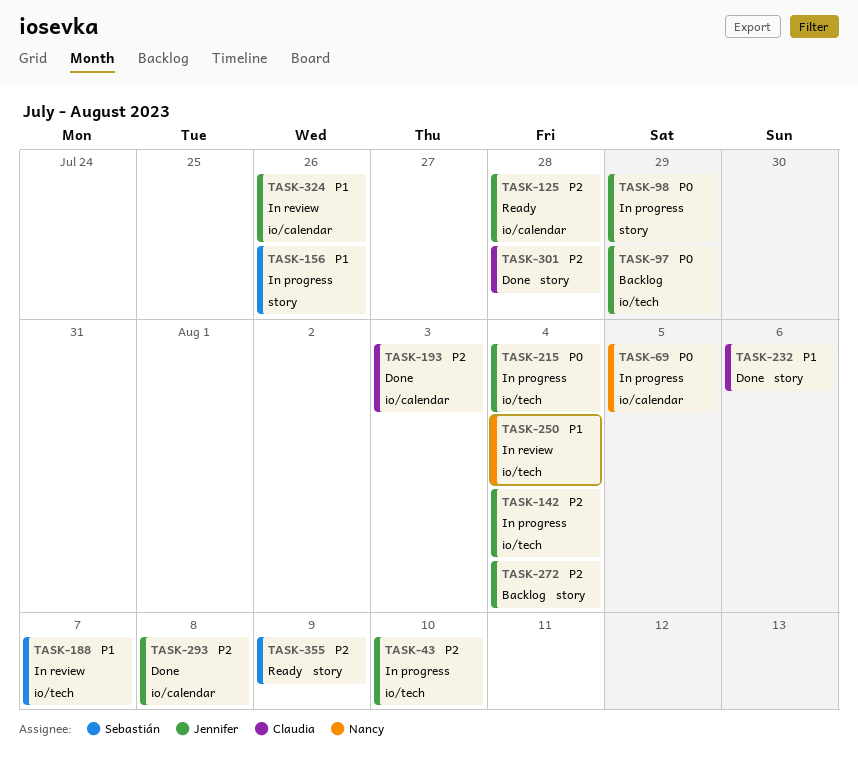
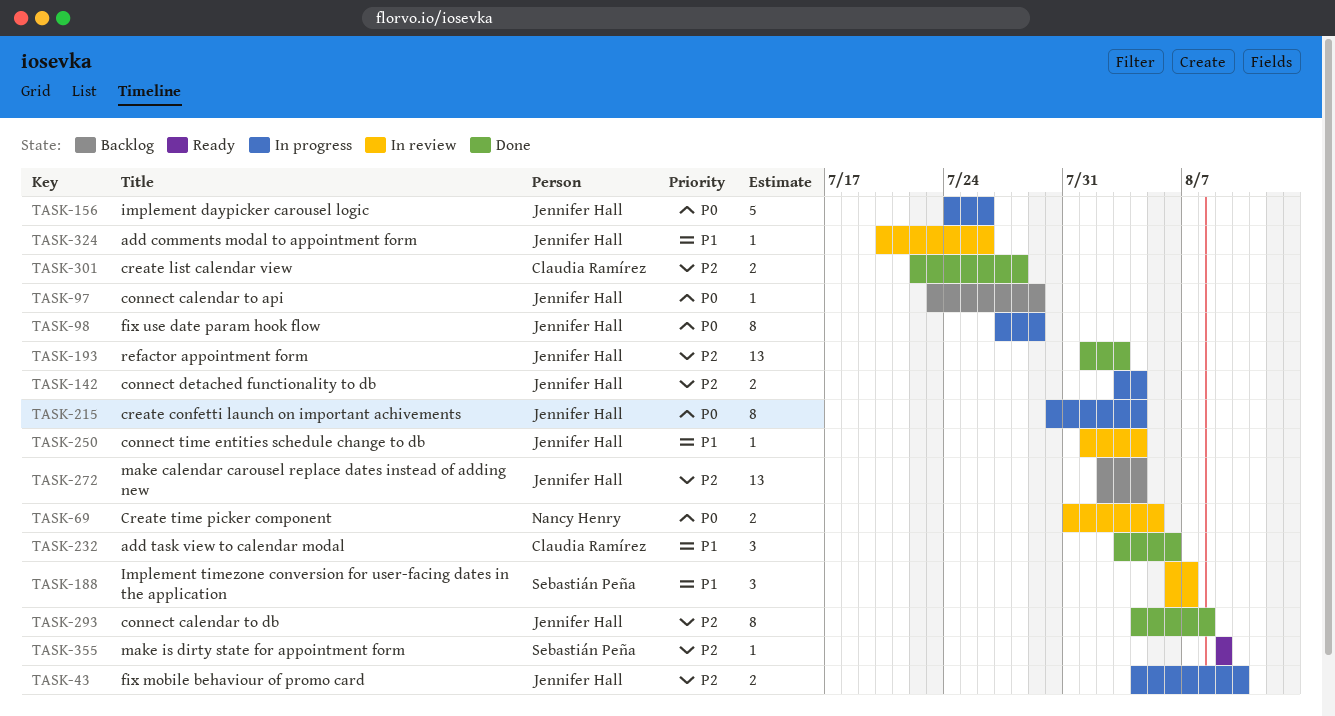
TASK-69, status: In progress -> In review
TASK-125: present -> none
TASK-156, owner: Sebastián Peña -> Jennifer Hall
TASK-156, priority: P1 -> P0
TASK-193, owner: Claudia Ramírez -> Jennifer Hall
TASK-250, owner: Nancy Henry -> Jennifer Hall

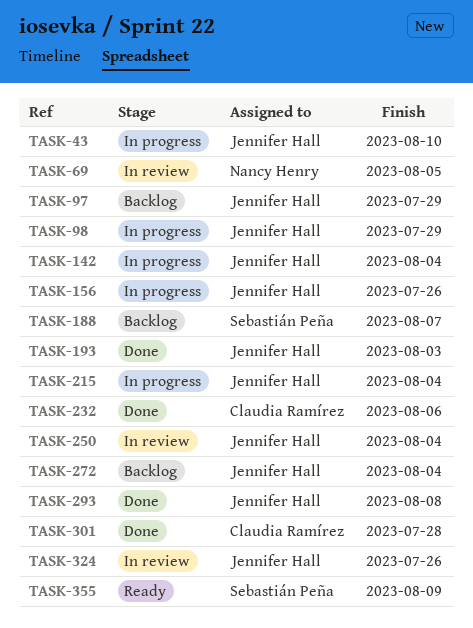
TASK-188, status: In review -> Backlog

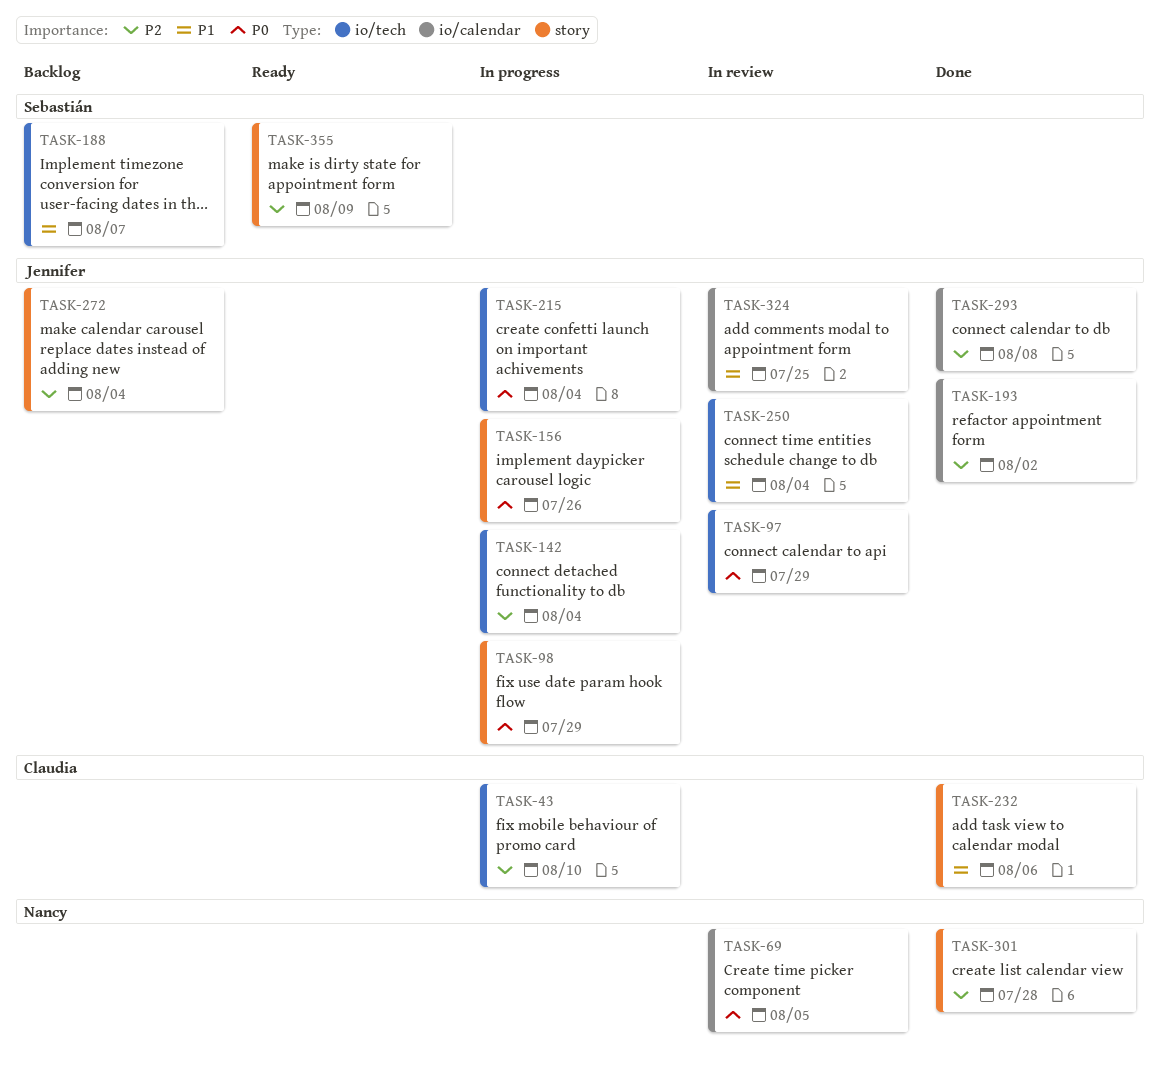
TASK-43, owner: Jennifer Hall -> Claudia Ramírez
TASK-97, status: Backlog -> In review
TASK-193, due: Aug 3 -> Aug 2
TASK-301, owner: Claudia Ramírez -> Nancy Henry
TASK-324, due: Jul 26 -> Jul 25

